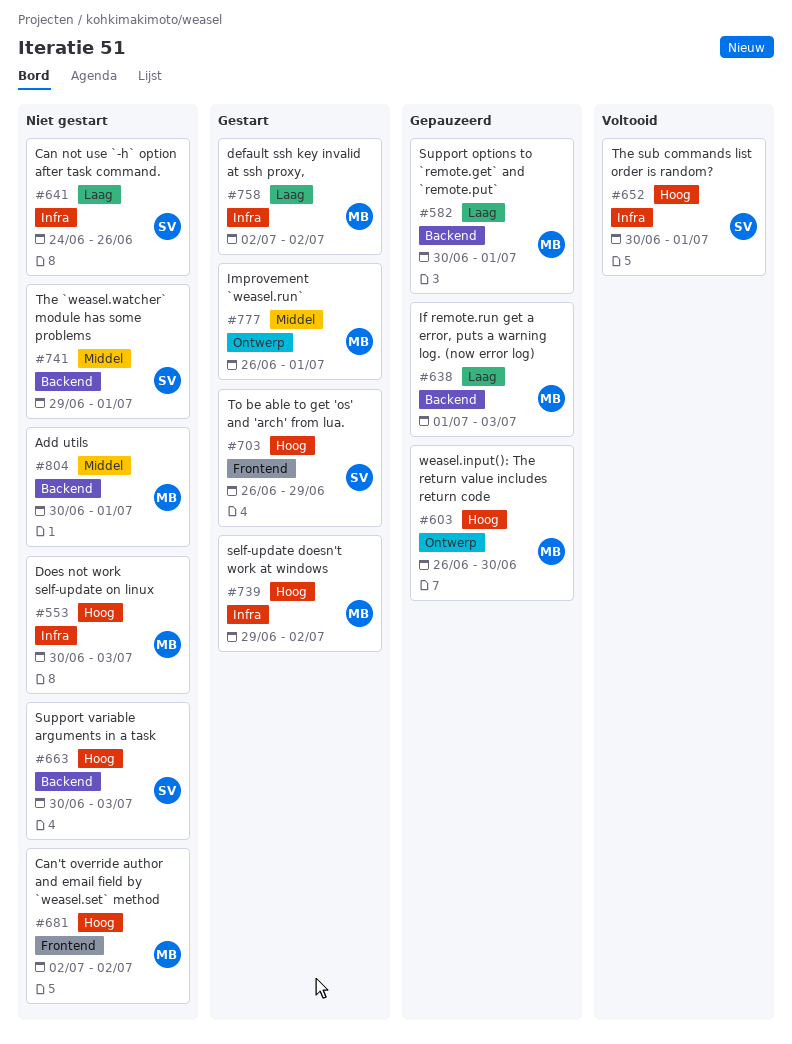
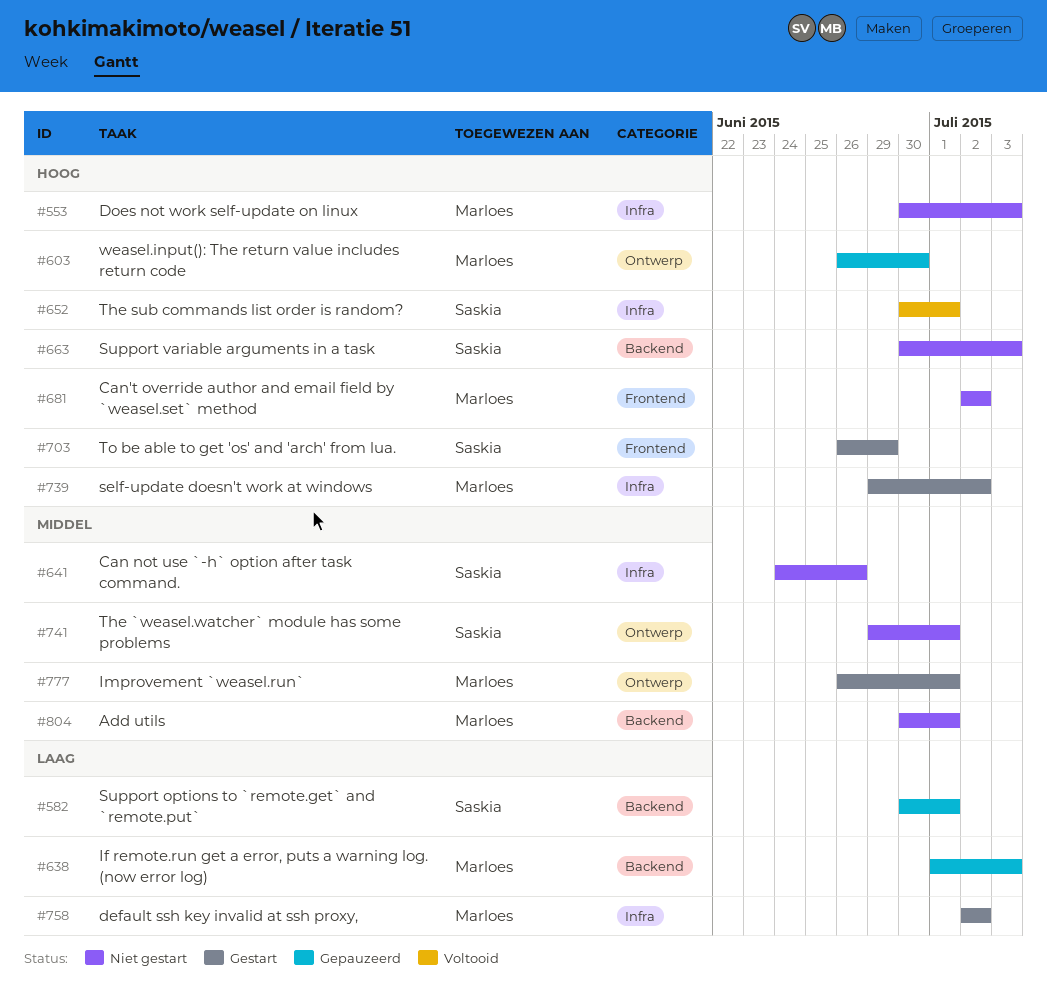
#582, owner: Marloes -> Saskia
#641, priority: Laag -> Middel
#741, label: Backend -> Ontwerp

